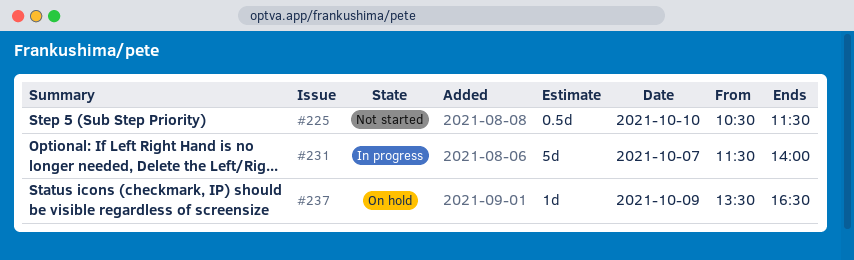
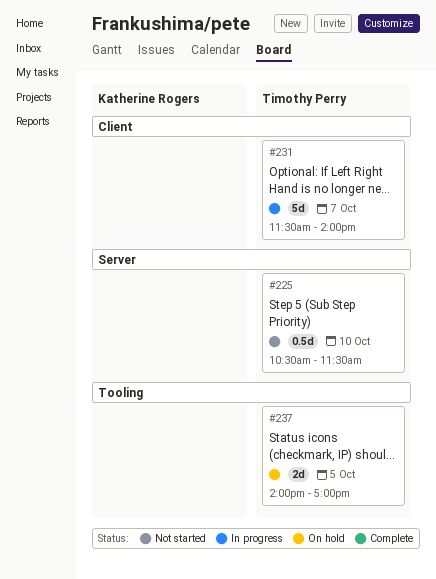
#237, estimate: 1d -> 2d
#237, day: Oct 9 -> Oct 5
#237, begins: 13:30 -> 14:00
#237, ends: 16:30 -> 17:00

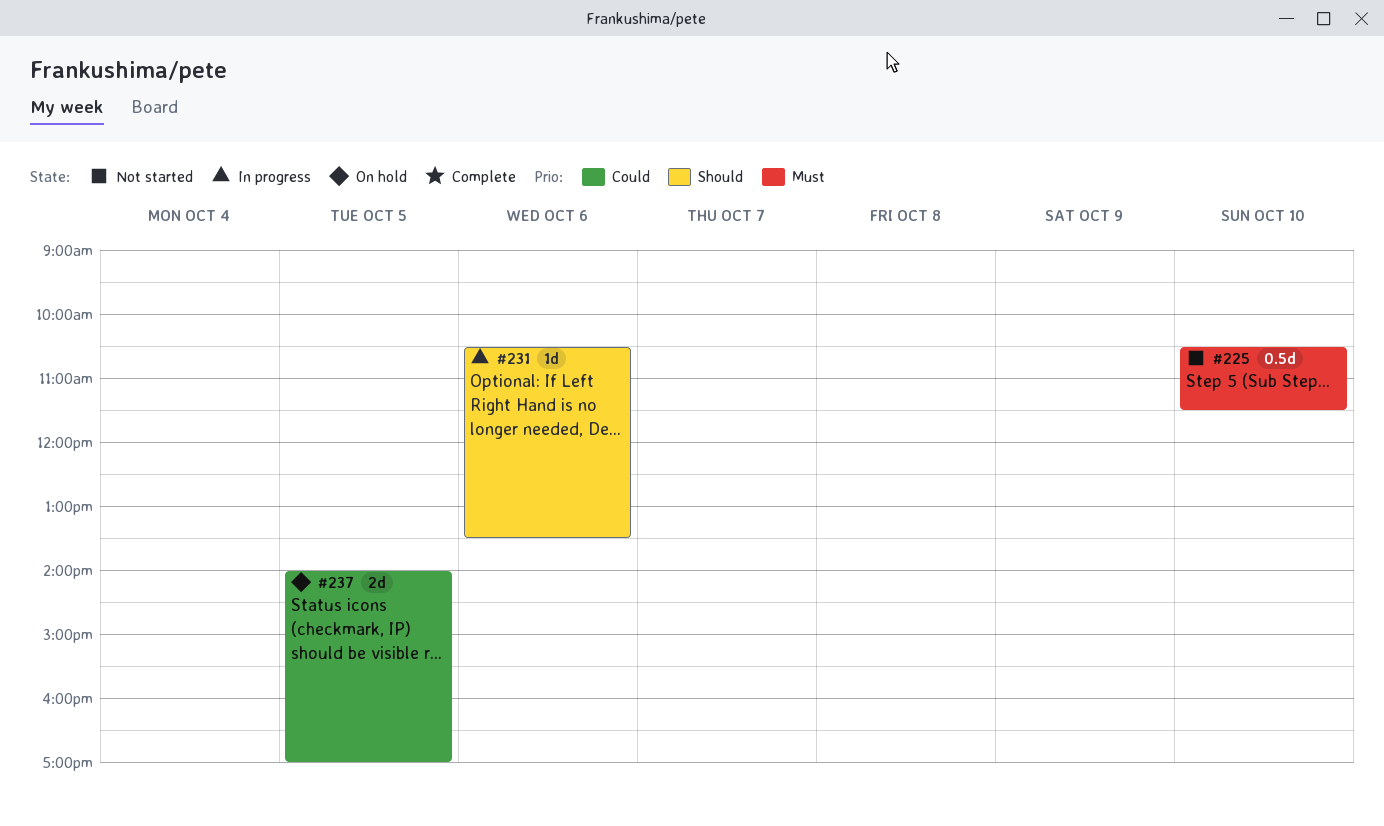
#231, estimate: 5d -> 1d
#231, day: Oct 7 -> Oct 6
#231, begins: 11:30 -> 10:30
#231, ends: 14:00 -> 13:30

